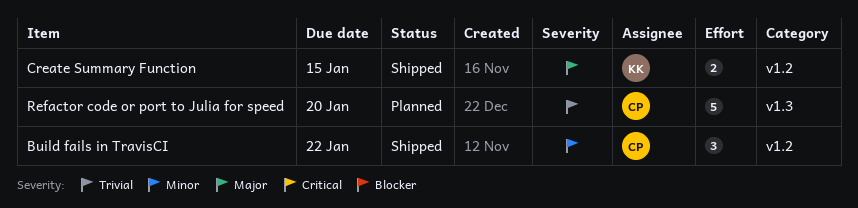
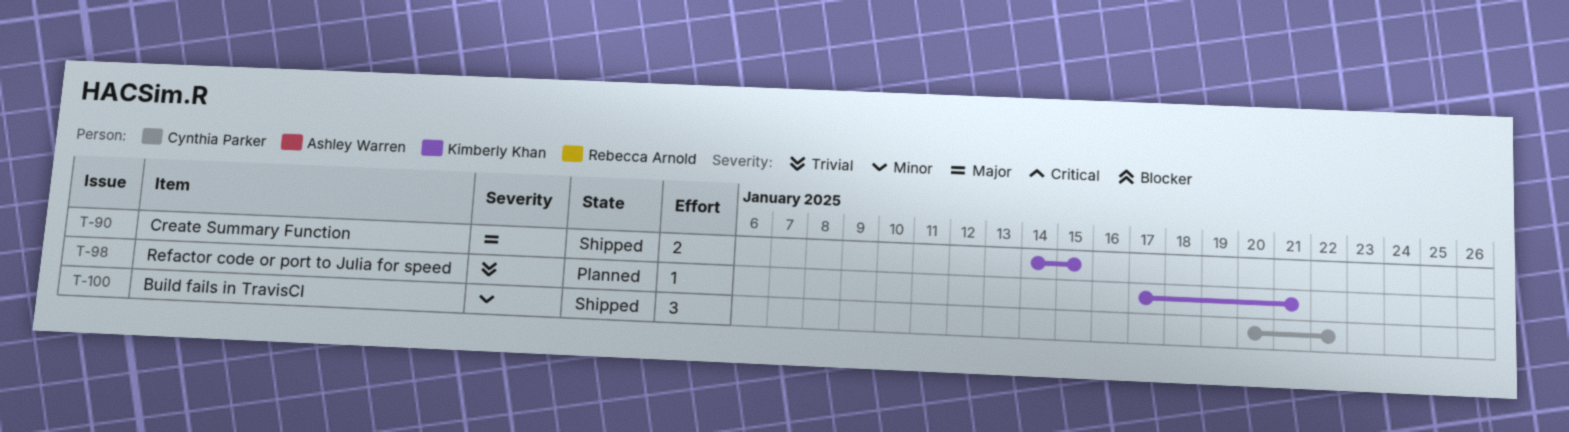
Refactor code or port to Julia for speed, owner: Cynthia Parker -> Kimberly Khan
Refactor code or port to Julia for speed, estimate: 5 -> 1
Refactor code or port to Julia for speed, due: Jan 20 -> Jan 21

